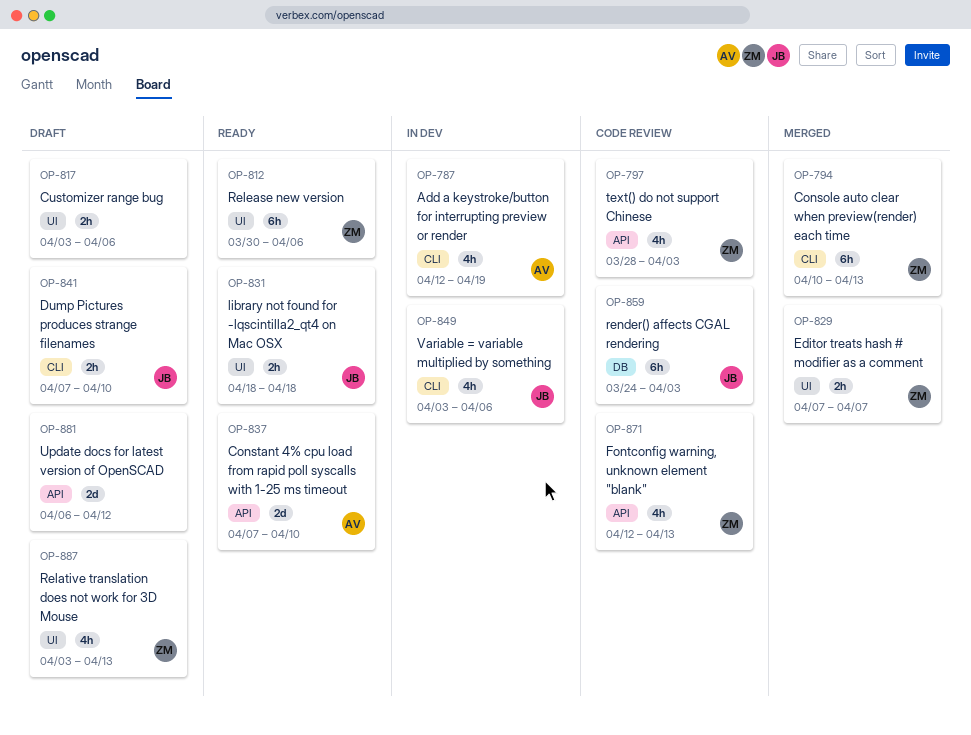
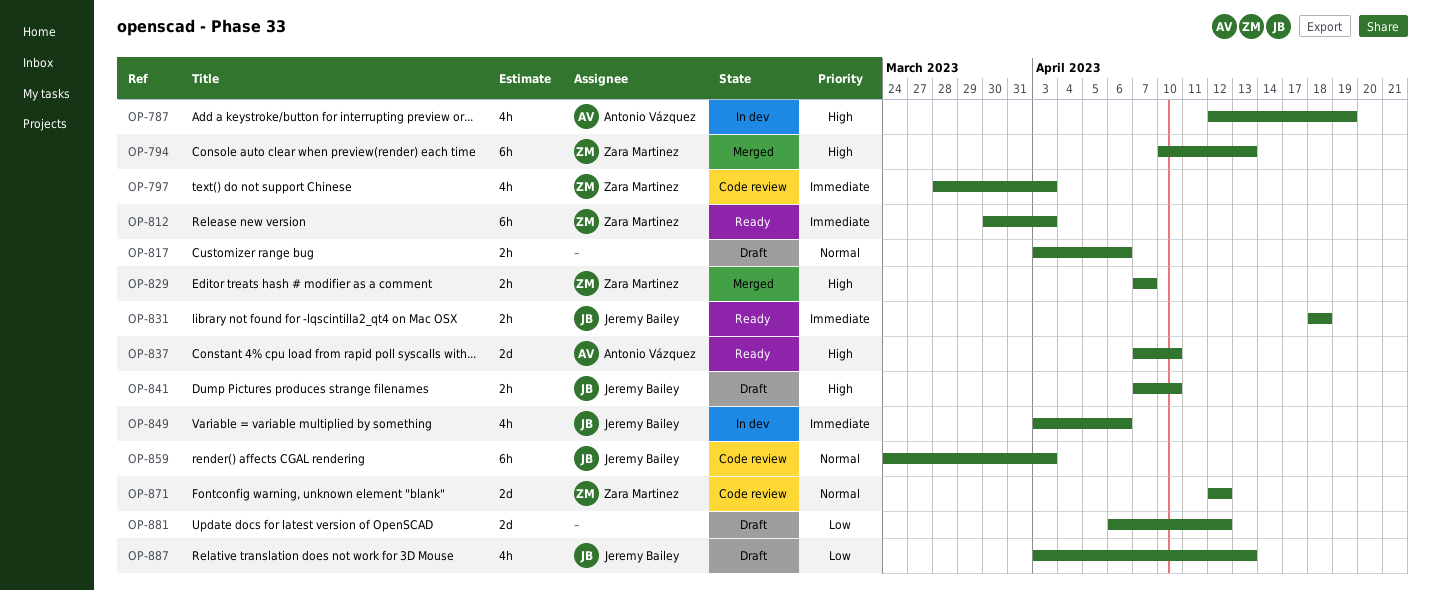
OP-812, due: Apr 6 -> Apr 3
OP-871, estimate: 4h -> 2d
OP-871, due: Apr 13 -> Apr 12
OP-887, owner: Zara Martinez -> Jeremy Bailey

